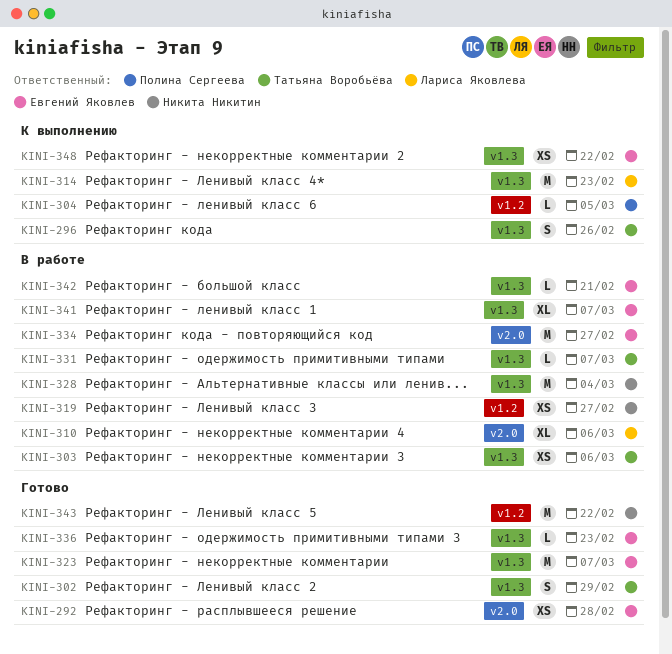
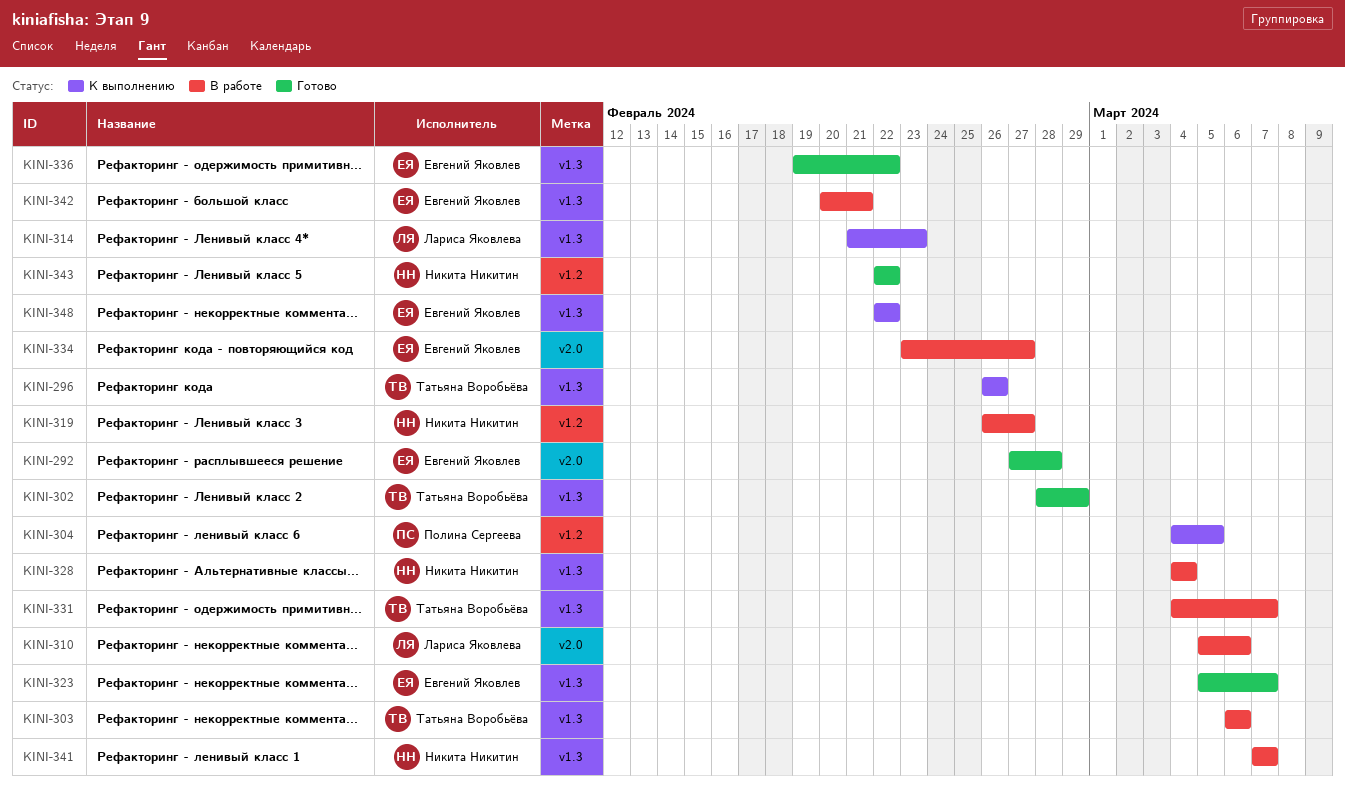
KINI-336, due: Feb 23 -> Feb 22
KINI-341, owner: Евгений Яковлев -> Никита Никитин

